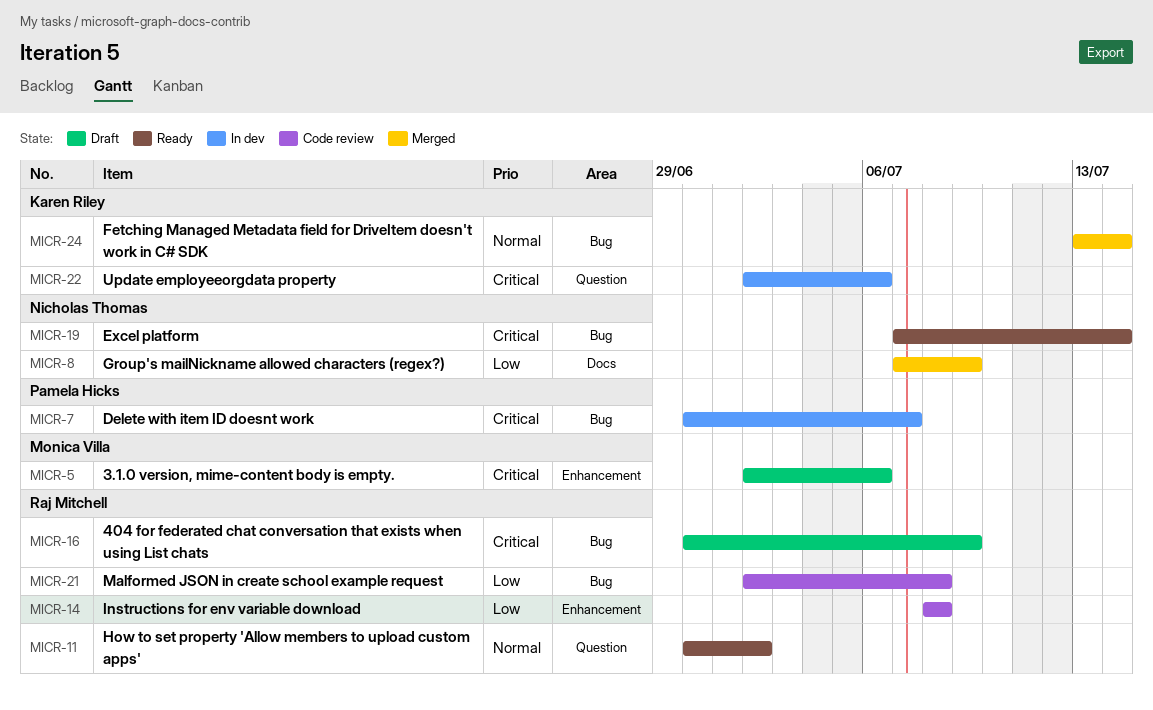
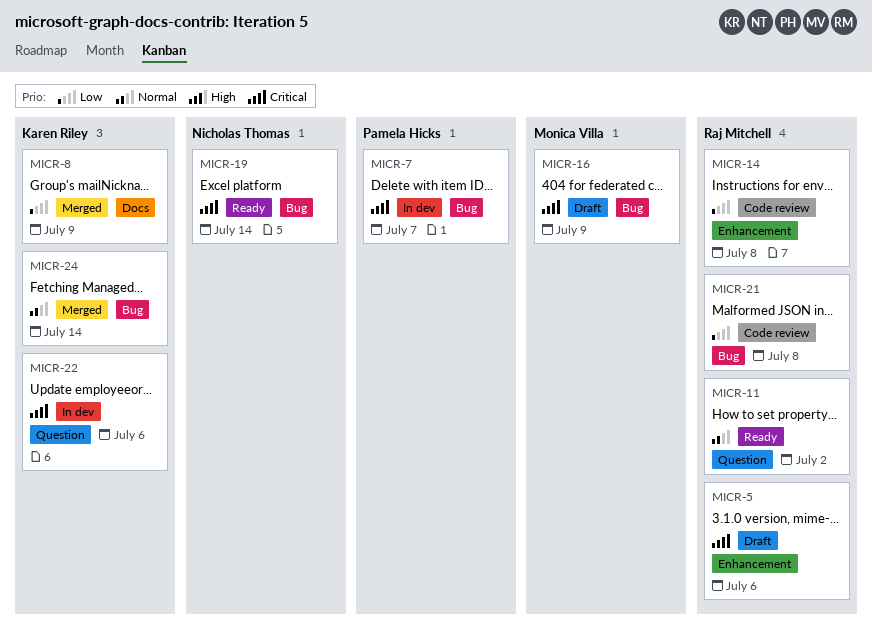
MICR-5, owner: Monica Villa -> Raj Mitchell
MICR-8, owner: Nicholas Thomas -> Karen Riley
MICR-16, owner: Raj Mitchell -> Monica Villa

